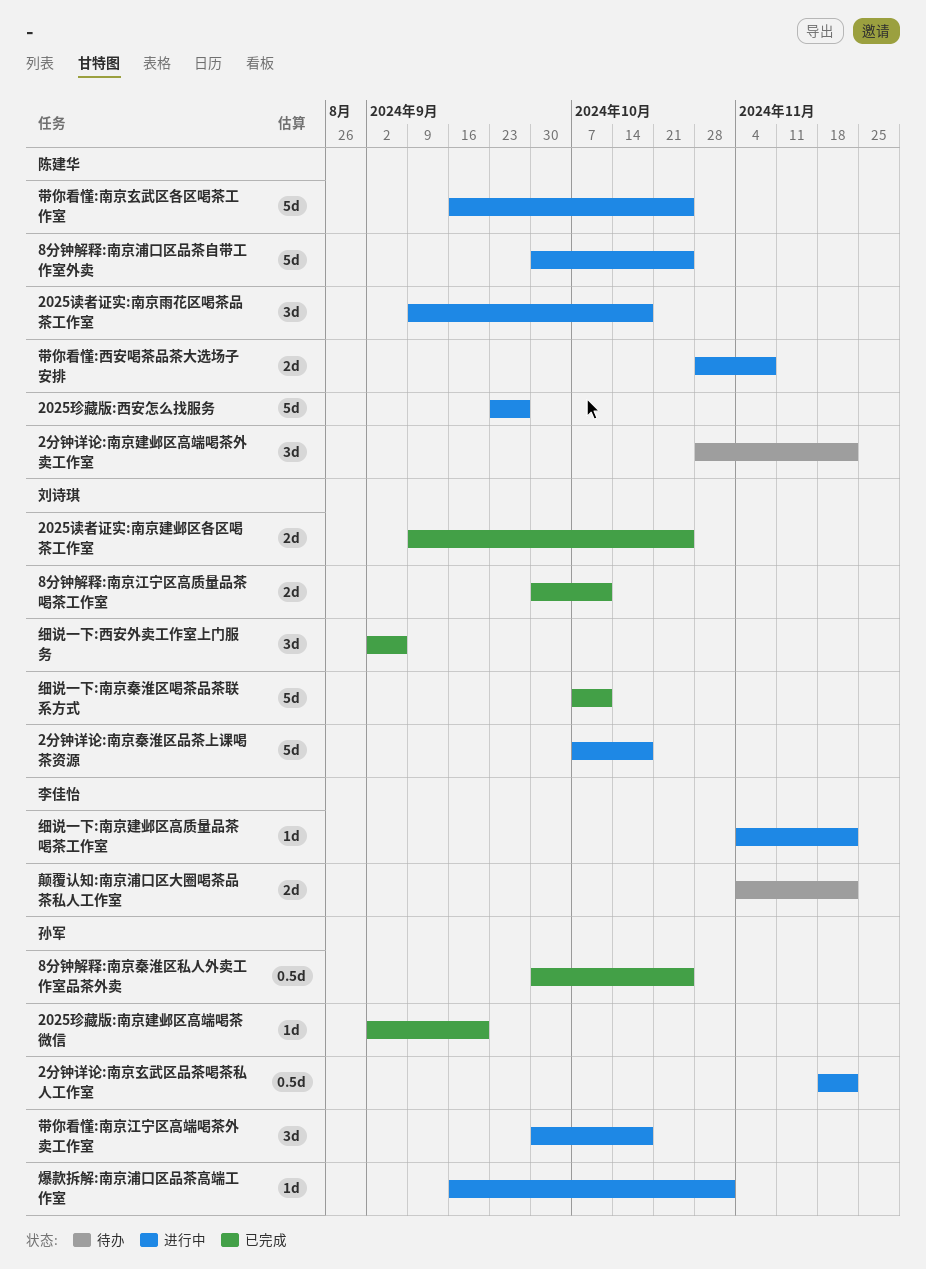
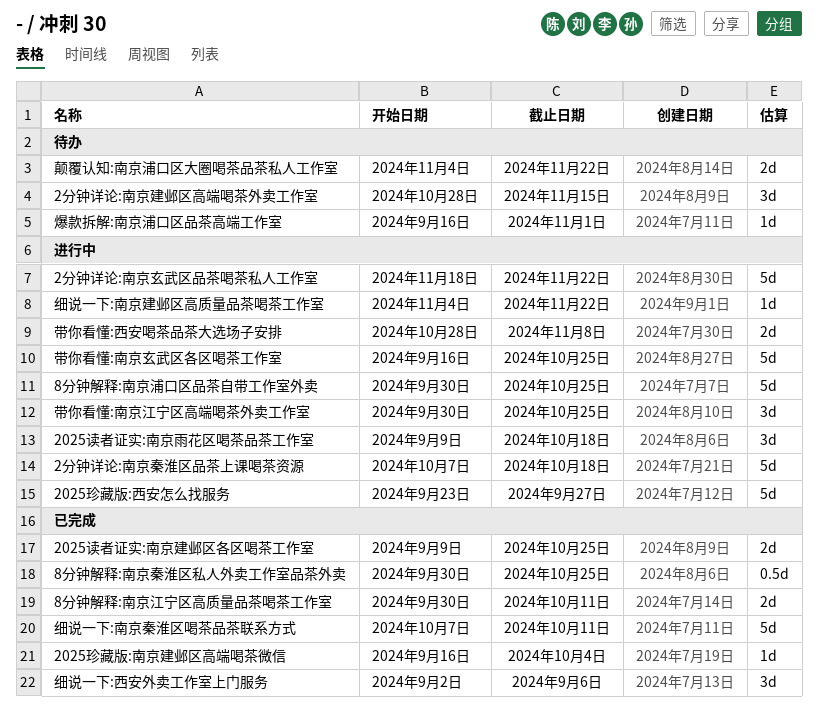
2025珍藏版:南京建邺区高端喝茶微信, start: Sep 2 -> Sep 16
2025珍藏版:南京建邺区高端喝茶微信, due: Sep 20 -> Oct 4
2分钟详论:南京建邺区高端喝茶外卖工作室, due: Nov 22 -> Nov 15
2分钟详论:南京玄武区品茶喝茶私人工作室, estimate: 0.5d -> 5d
带你看懂:南京江宁区高端喝茶外卖工作室, due: Oct 18 -> Oct 25
爆款拆解:南京浦口区品茶高端工作室, status: 进行中 -> 待办

